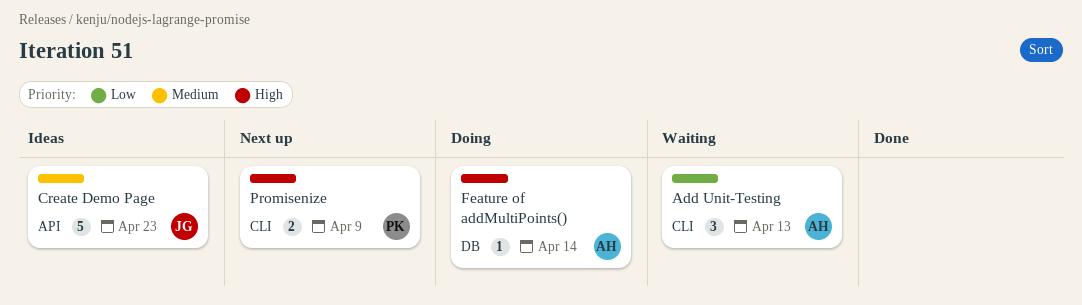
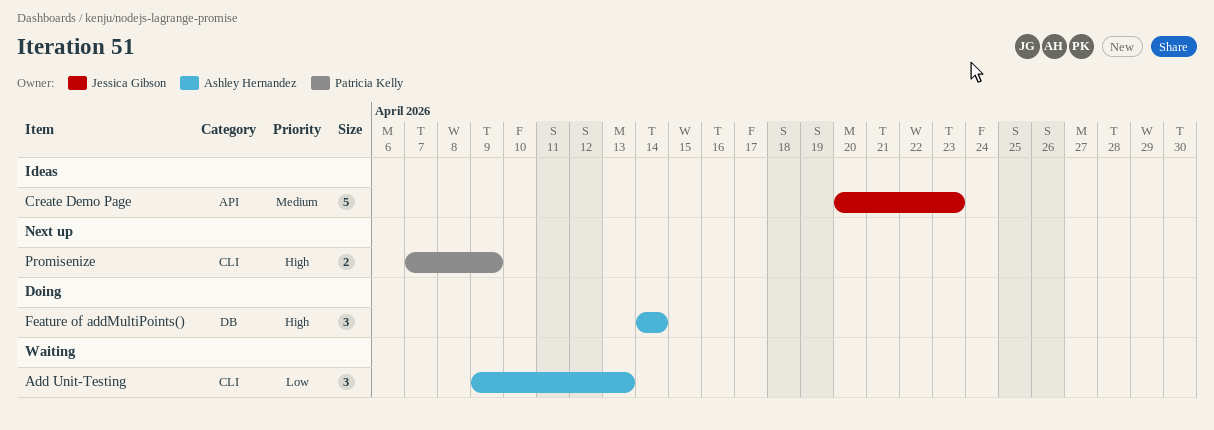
Feature of addMultiPoints(), estimate: 1 -> 3

